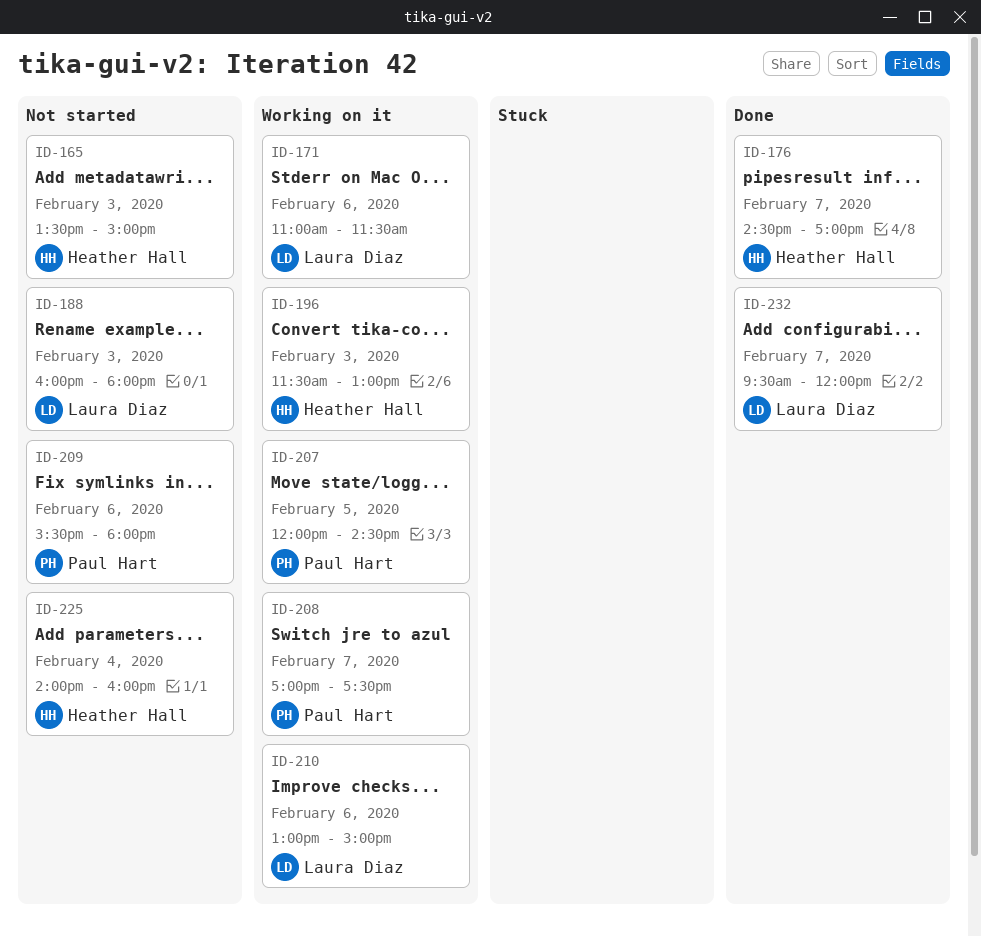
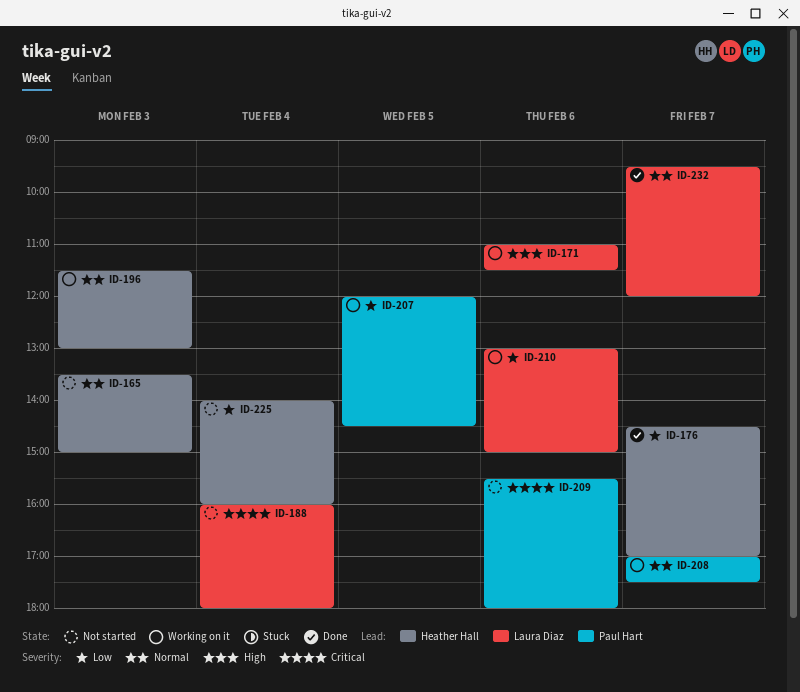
ID-188, day: Feb 3 -> Feb 4

